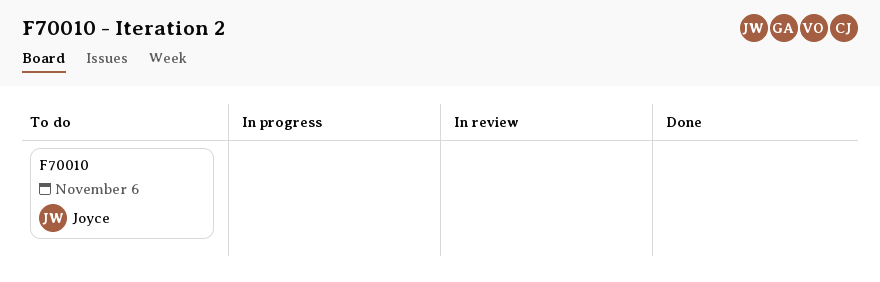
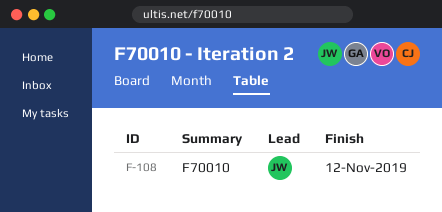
F70010, due: Nov 6 -> Nov 12

